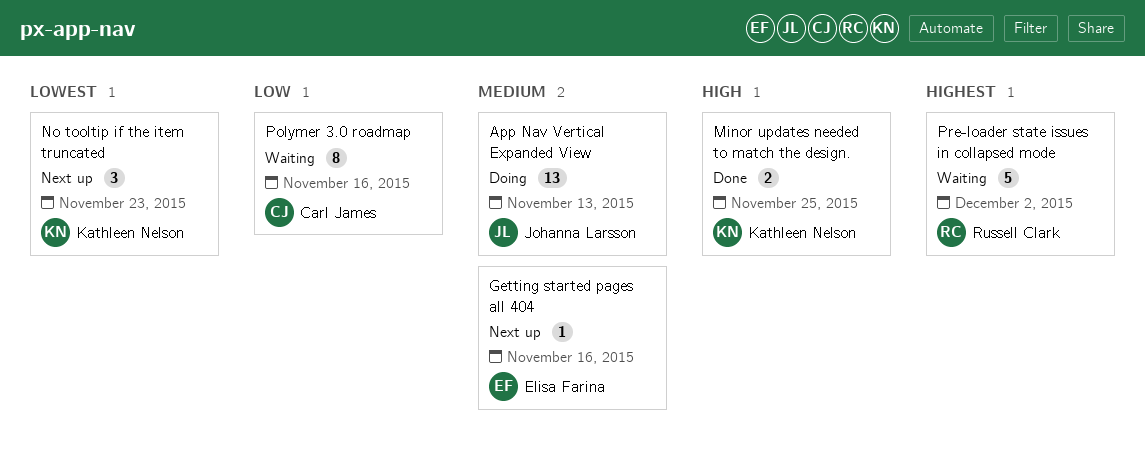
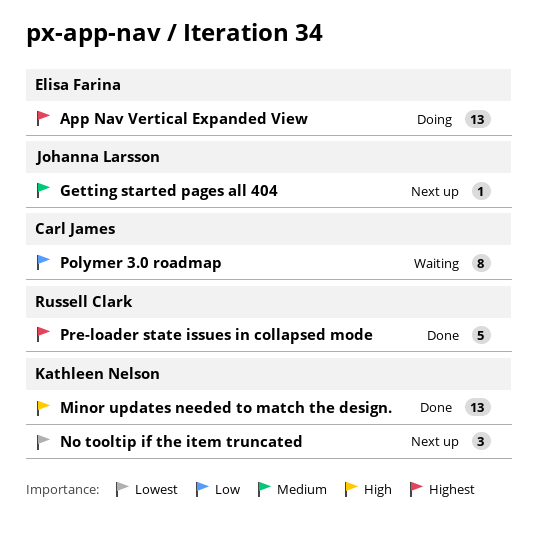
App Nav Vertical Expanded View, owner: Johanna Larsson -> Elisa Farina
App Nav Vertical Expanded View, priority: Medium -> Highest
Getting started pages all 404, owner: Elisa Farina -> Johanna Larsson
Minor updates needed to match the design., estimate: 2 -> 13
Pre-loader state issues in collapsed mode, status: Waiting -> Done

